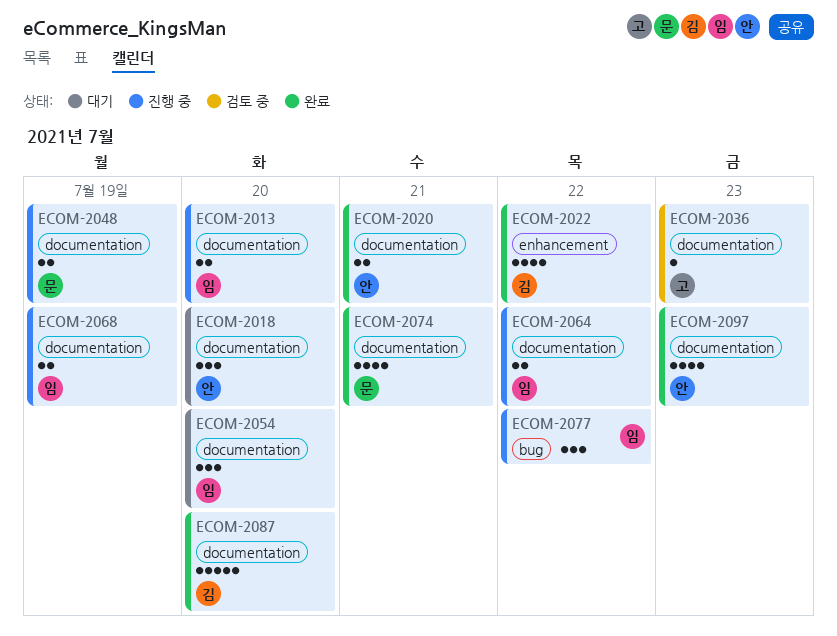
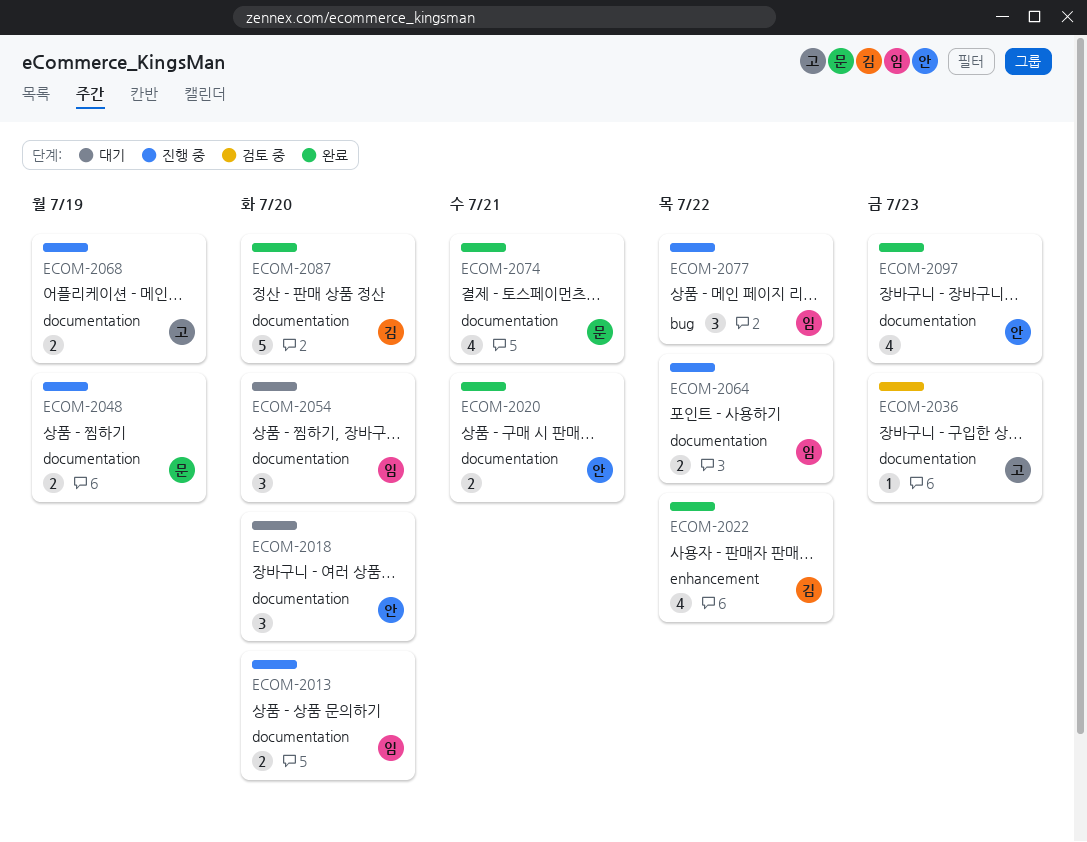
ECOM-2068, owner: 임 -> 고

